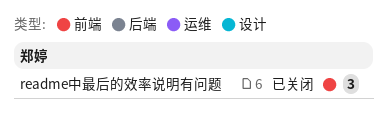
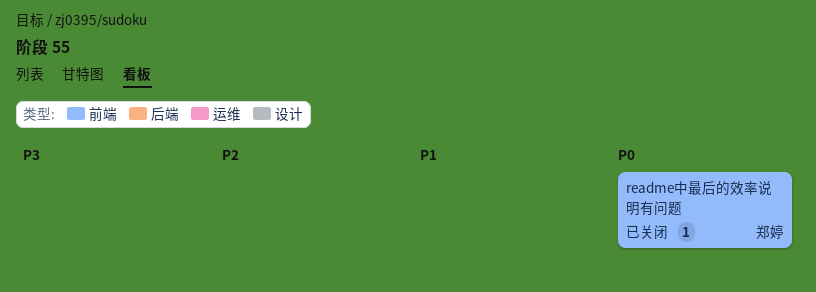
readme中最后的效率说明有问题, estimate: 3 -> 1

